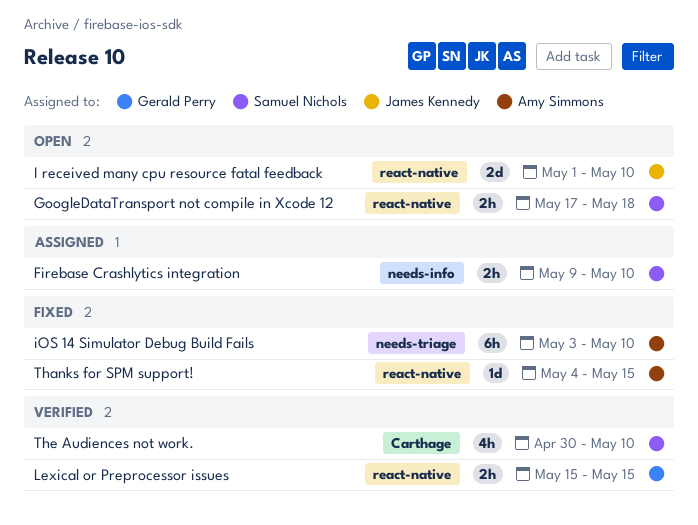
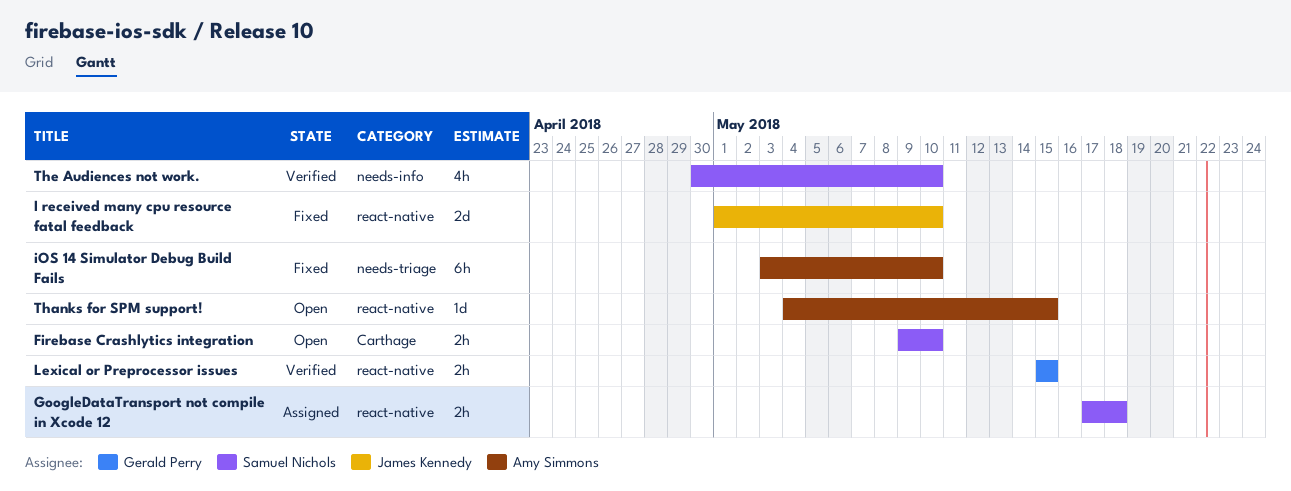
Firebase Crashlytics integration, status: Assigned -> Open
Firebase Crashlytics integration, label: needs-info -> Carthage
GoogleDataTransport not compile in Xcode 12, status: Open -> Assigned
I received many cpu resource fatal feedback, status: Open -> Fixed
Thanks for SPM support!, status: Fixed -> Open
The Audiences not work., label: Carthage -> needs-info

